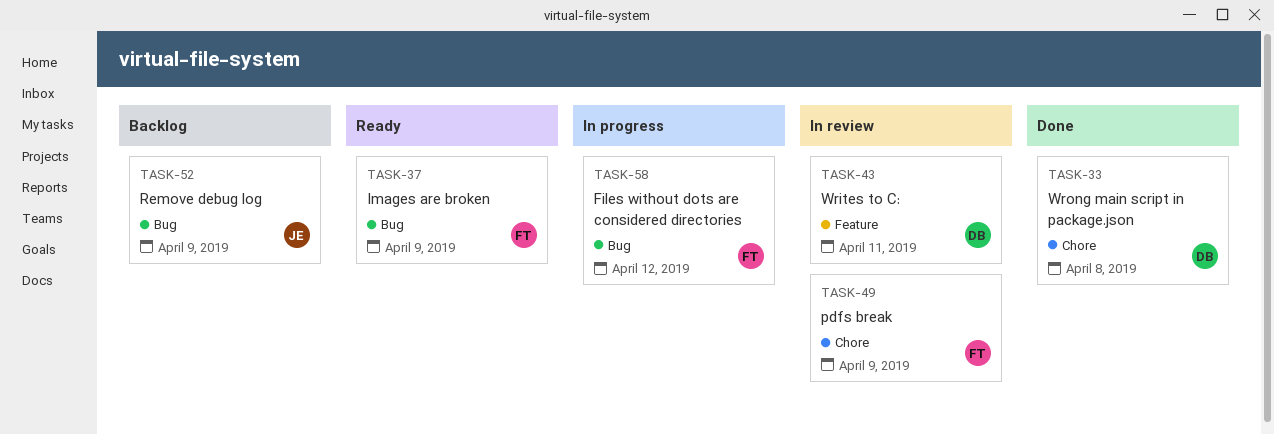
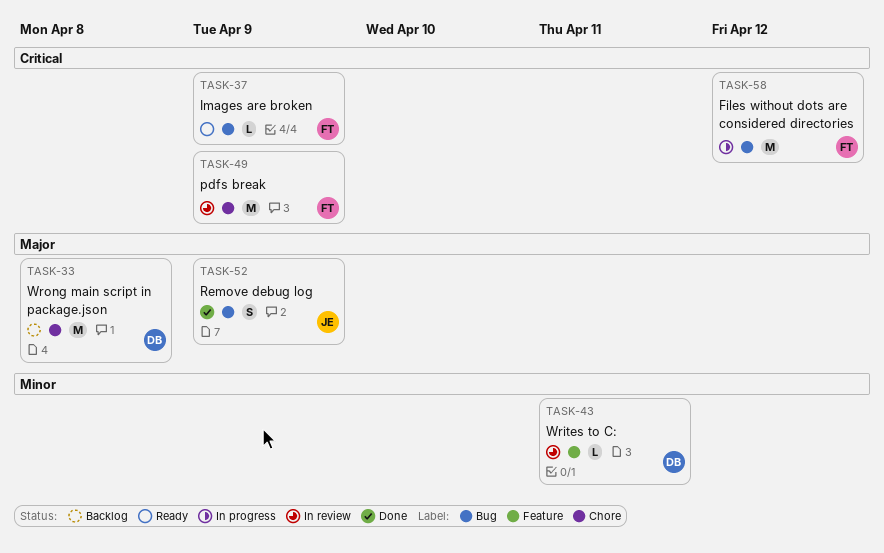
TASK-33, status: Done -> Backlog
TASK-52, status: Backlog -> Done

